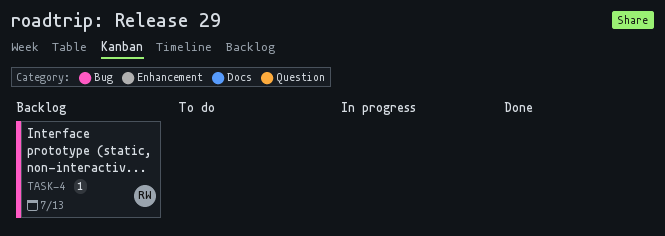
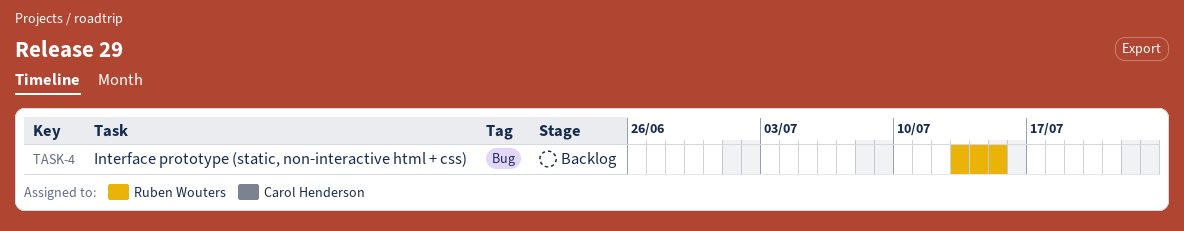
TASK-4, due: Jul 13 -> Jul 15

